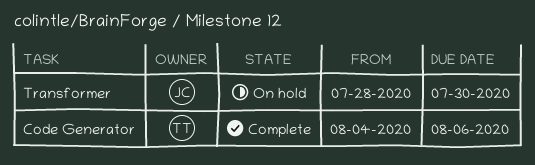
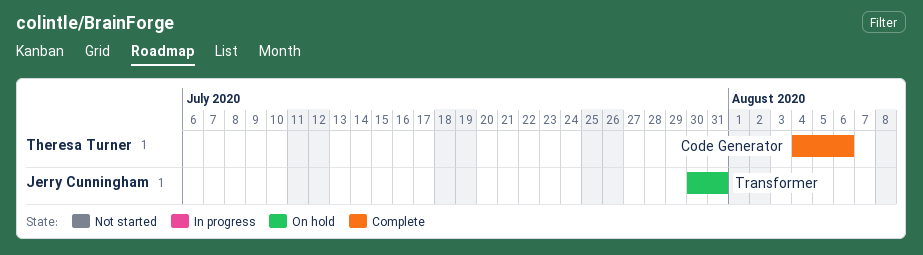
Transformer, start: Jul 28 -> Jul 30
Transformer, due: Jul 30 -> Jul 31

